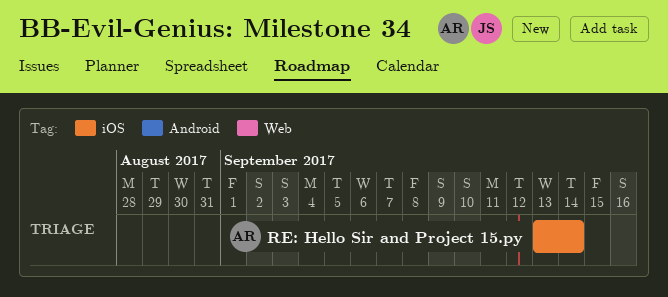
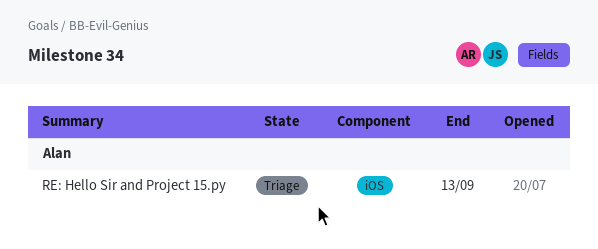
RE: Hello Sir and Project 15.py, due: Sep 14 -> Sep 13

